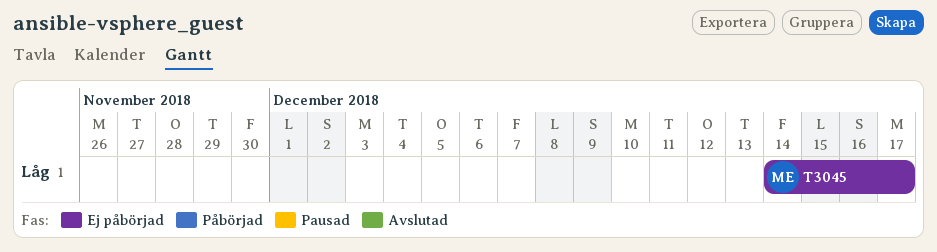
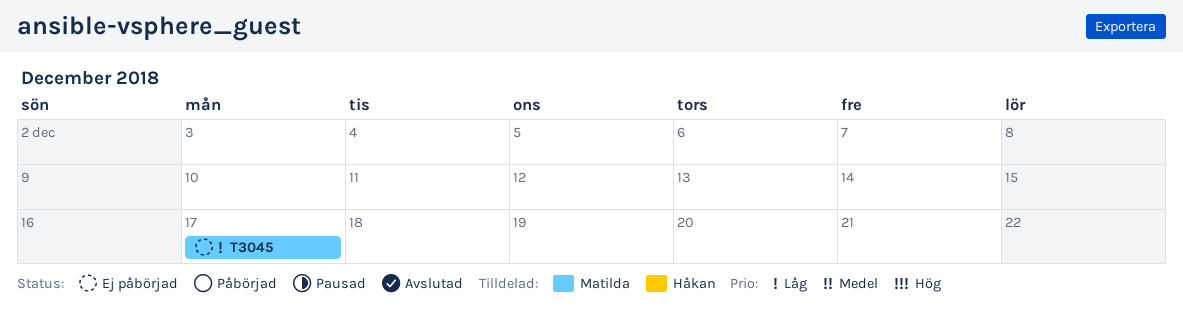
T3045, start: Dec 14 -> Dec 17

